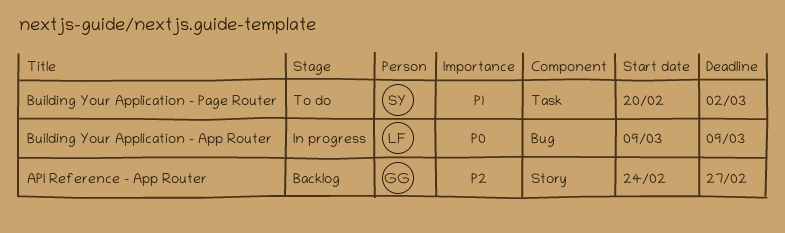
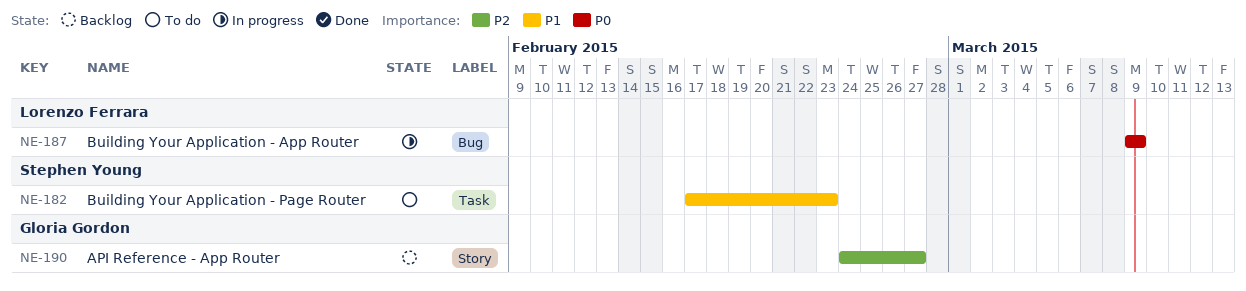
Building Your Application - Page Router, start: Feb 20 -> Feb 17
Building Your Application - Page Router, due: Mar 2 -> Feb 23

